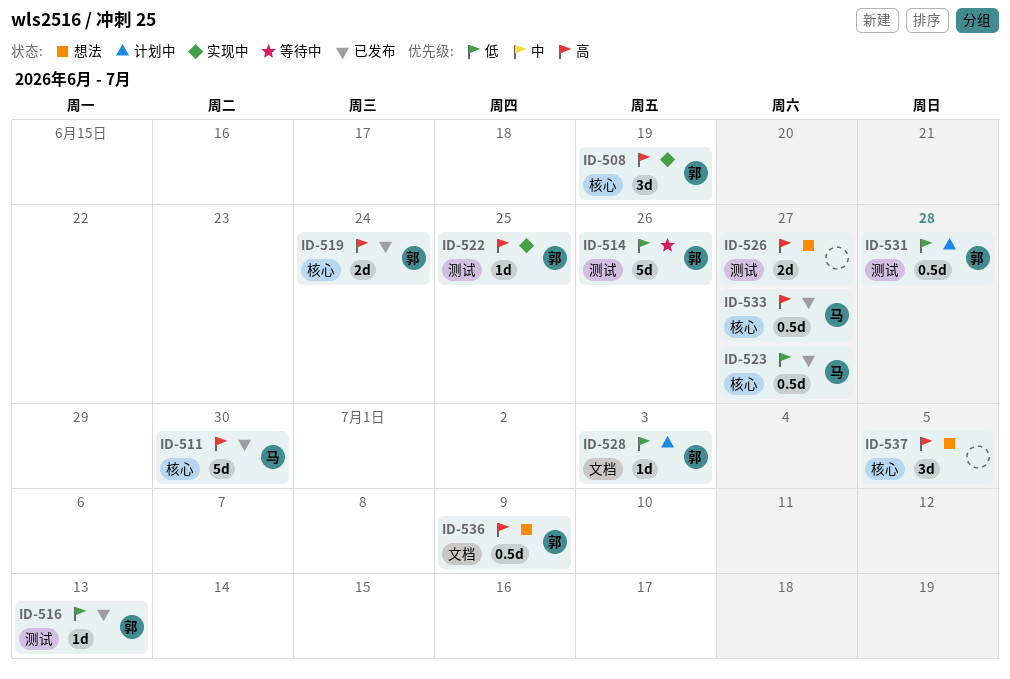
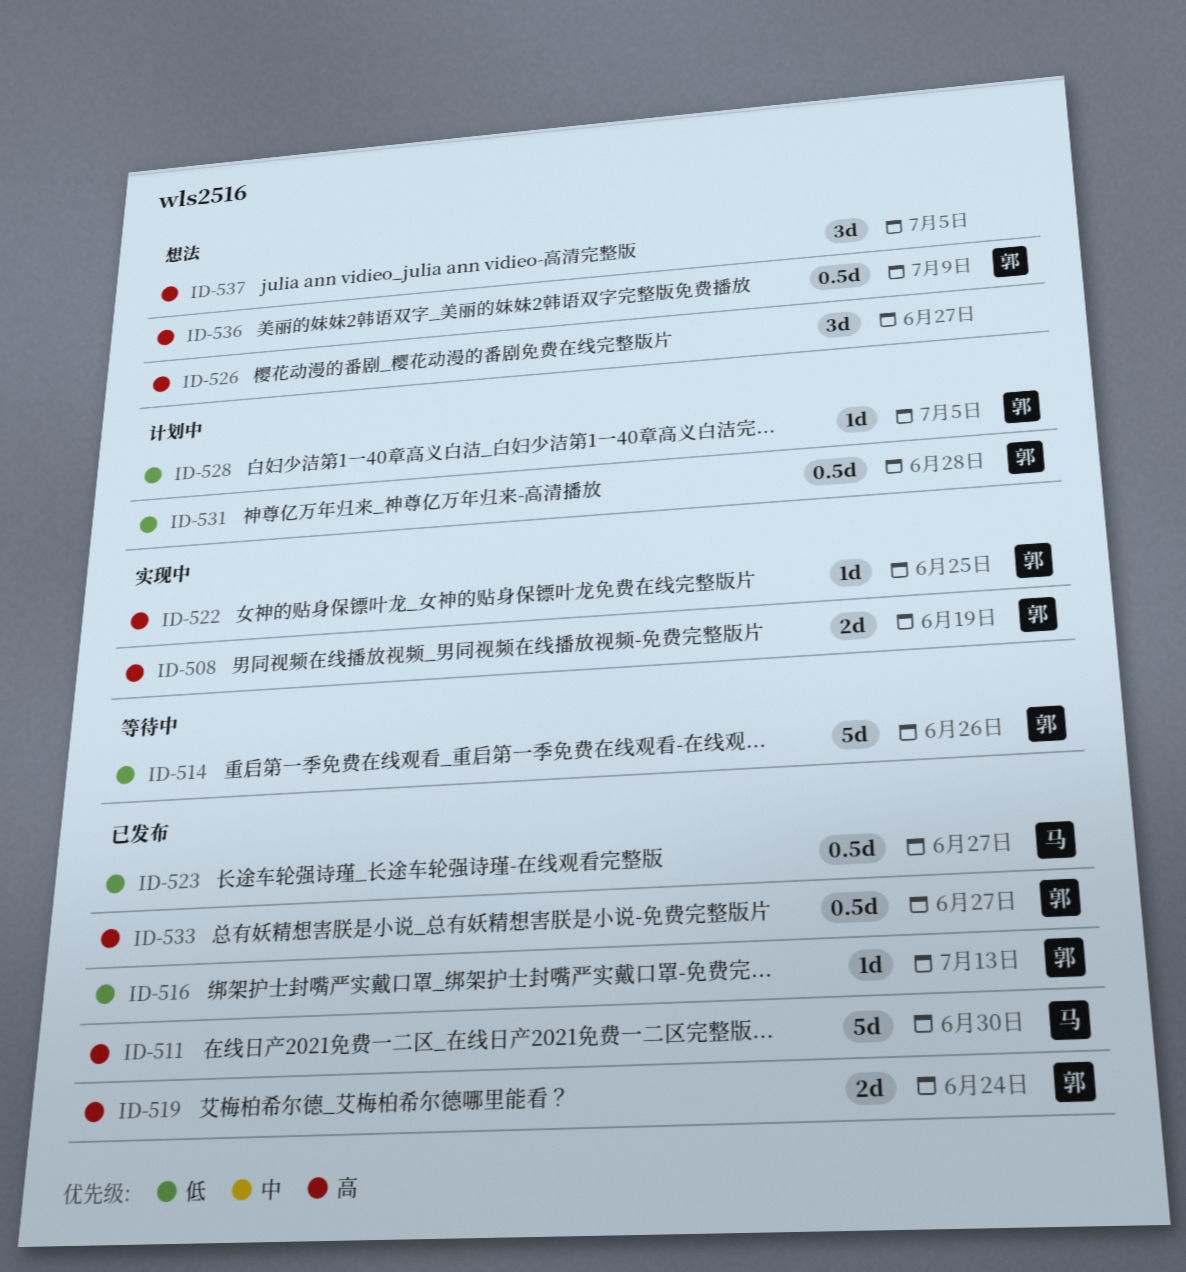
ID-508, estimate: 3d -> 2d
ID-526, estimate: 2d -> 3d
ID-528, due: Jul 3 -> Jul 5
ID-533, owner: 马 -> 郭

